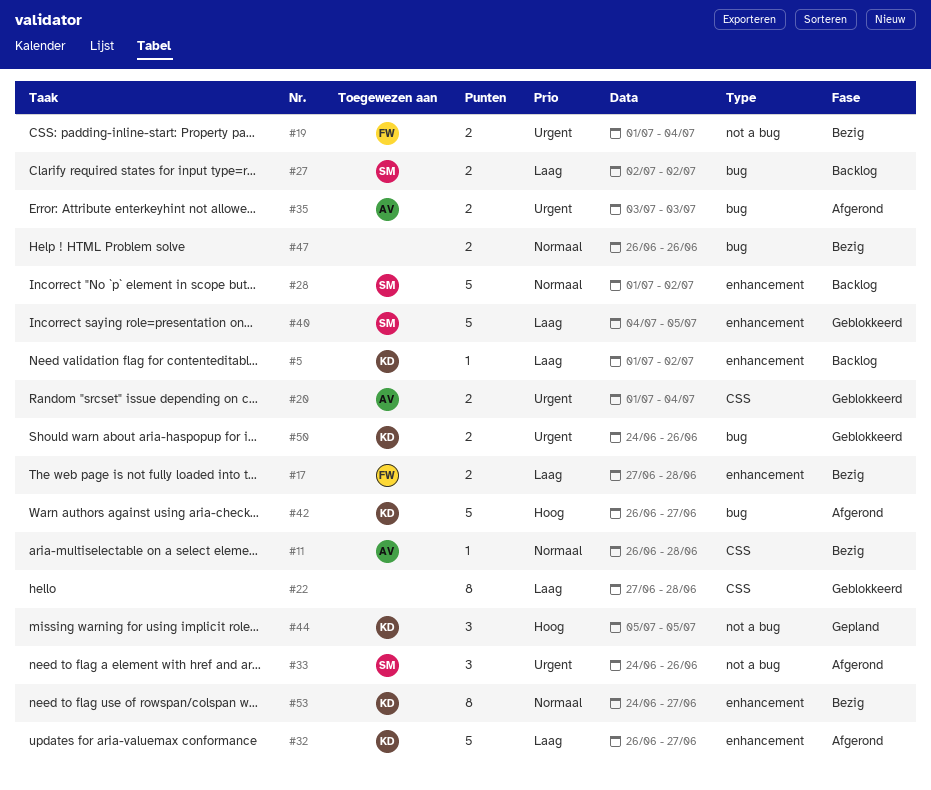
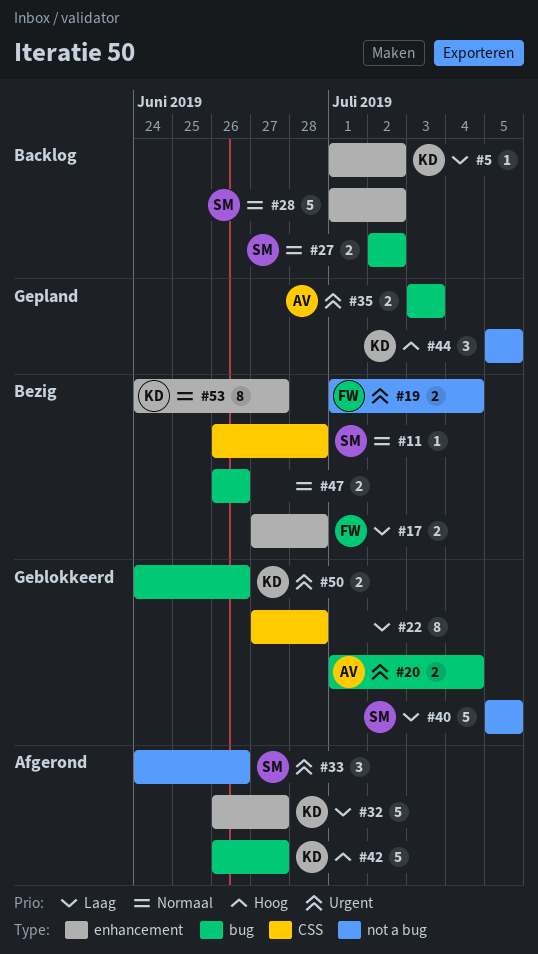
#11, owner: AV -> SM
#20, label: CSS -> bug
#27, priority: Laag -> Normaal
#35, status: Afgerond -> Gepland
#40, label: enhancement -> not a bug
#40, start: Jul 4 -> Jul 5

